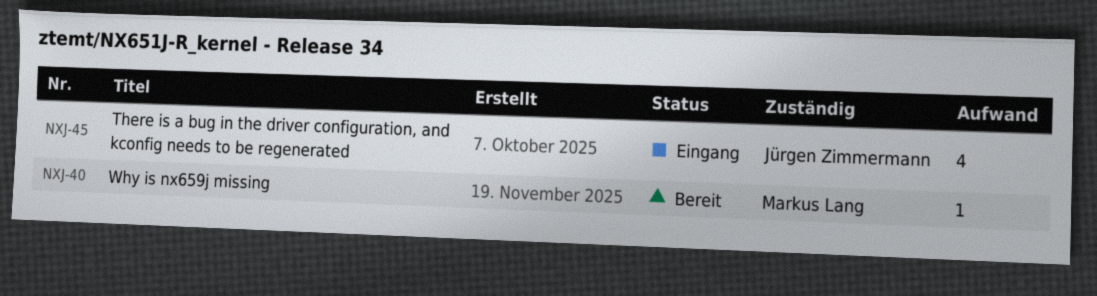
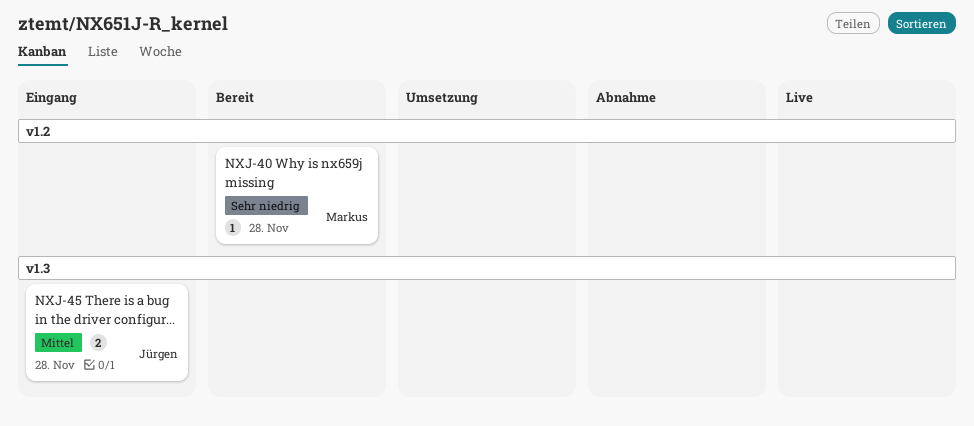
NXJ-45, estimate: 4 -> 2

